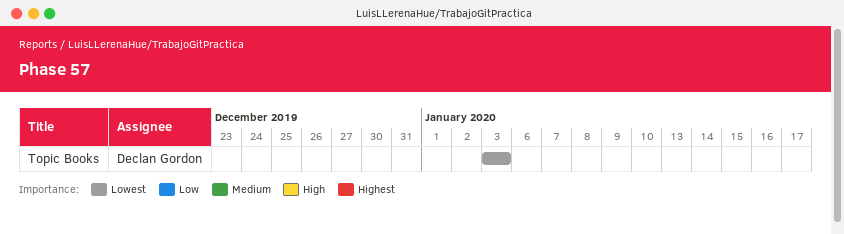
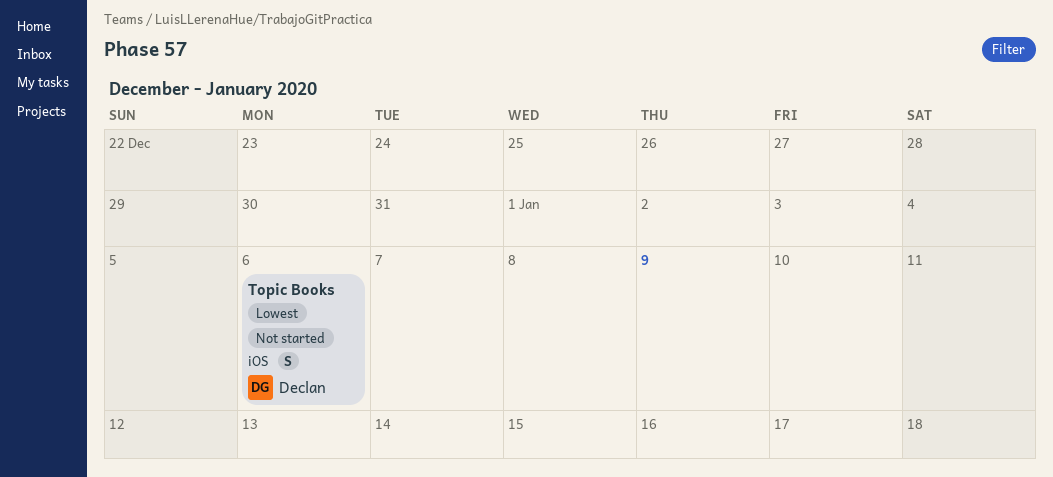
Topic Books, due: Jan 3 -> Jan 6

